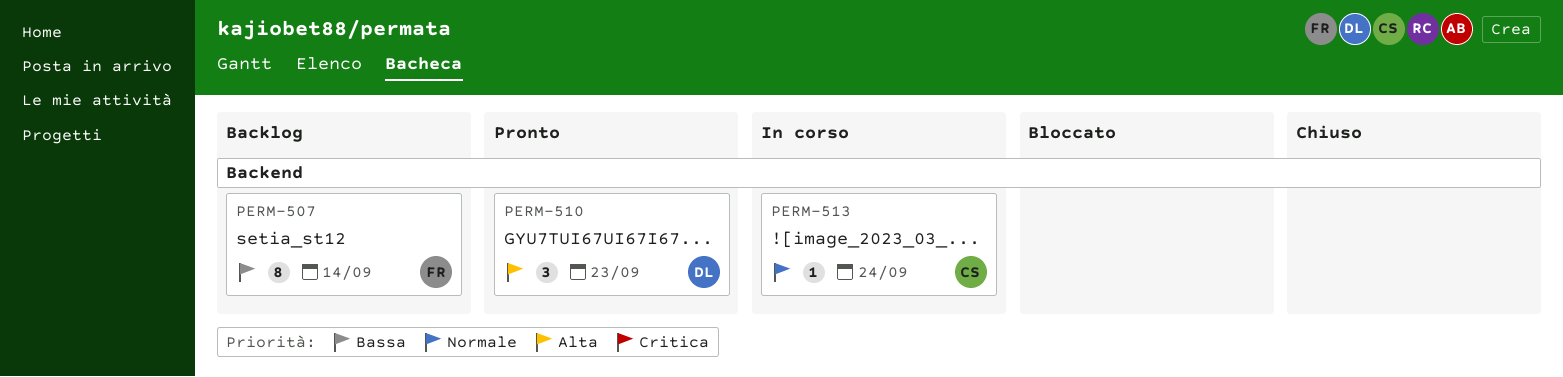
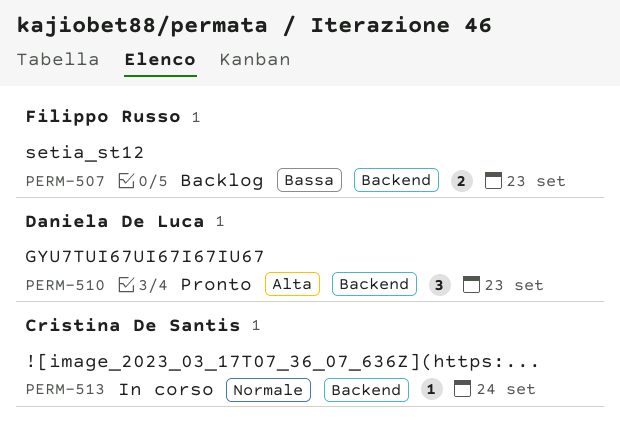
PERM-507, estimate: 8 -> 2
PERM-507, due: Sep 14 -> Sep 23

